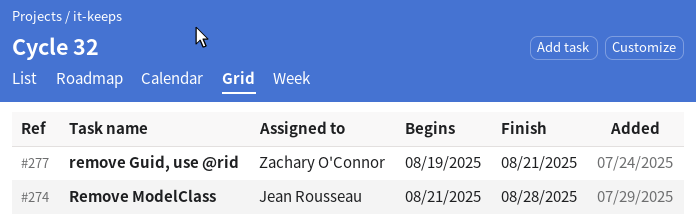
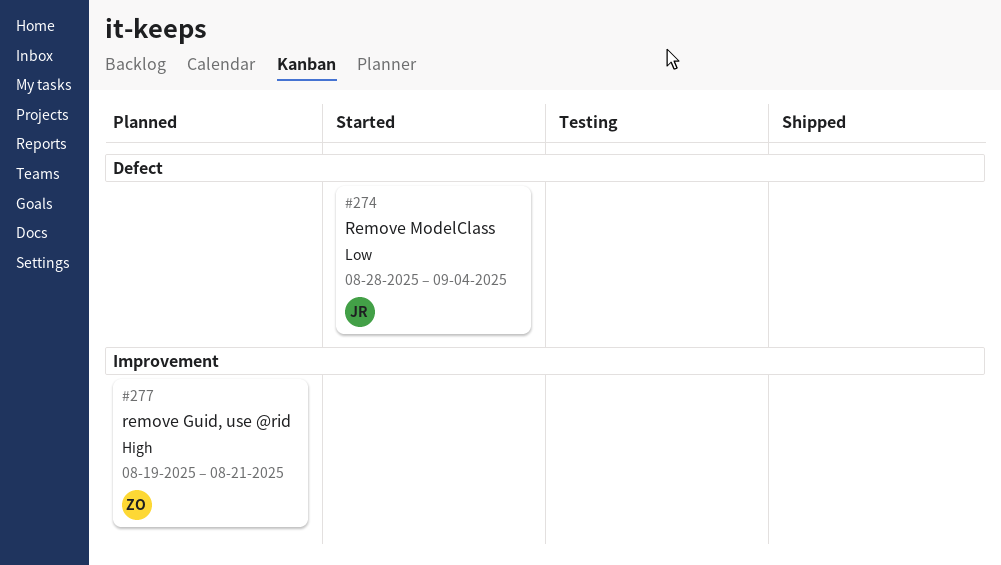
#274, start: Aug 21 -> Aug 28
#274, due: Aug 28 -> Sep 4

